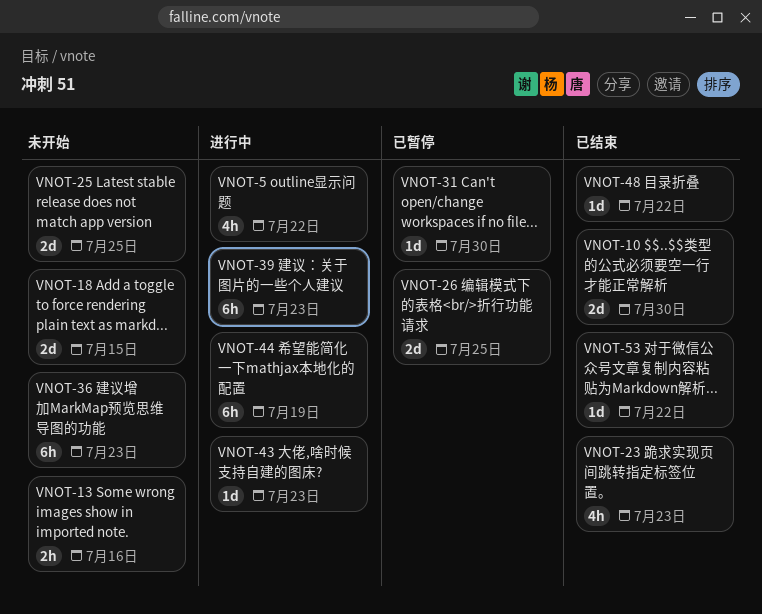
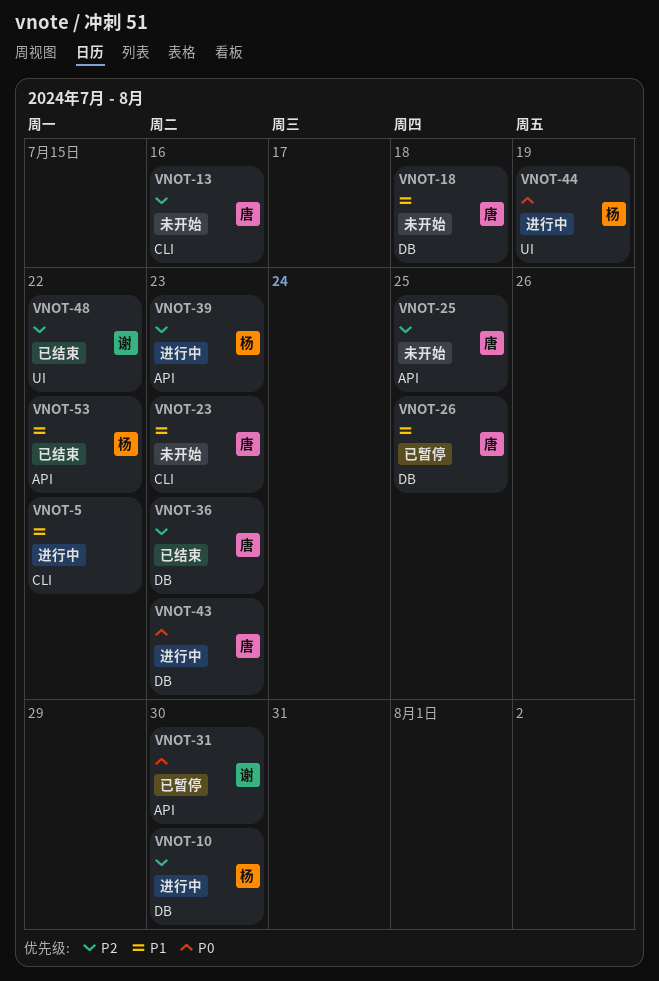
VNOT-10, status: 已结束 -> 进行中
VNOT-18, due: Jul 15 -> Jul 18
VNOT-23, status: 已结束 -> 未开始
VNOT-36, status: 未开始 -> 已结束

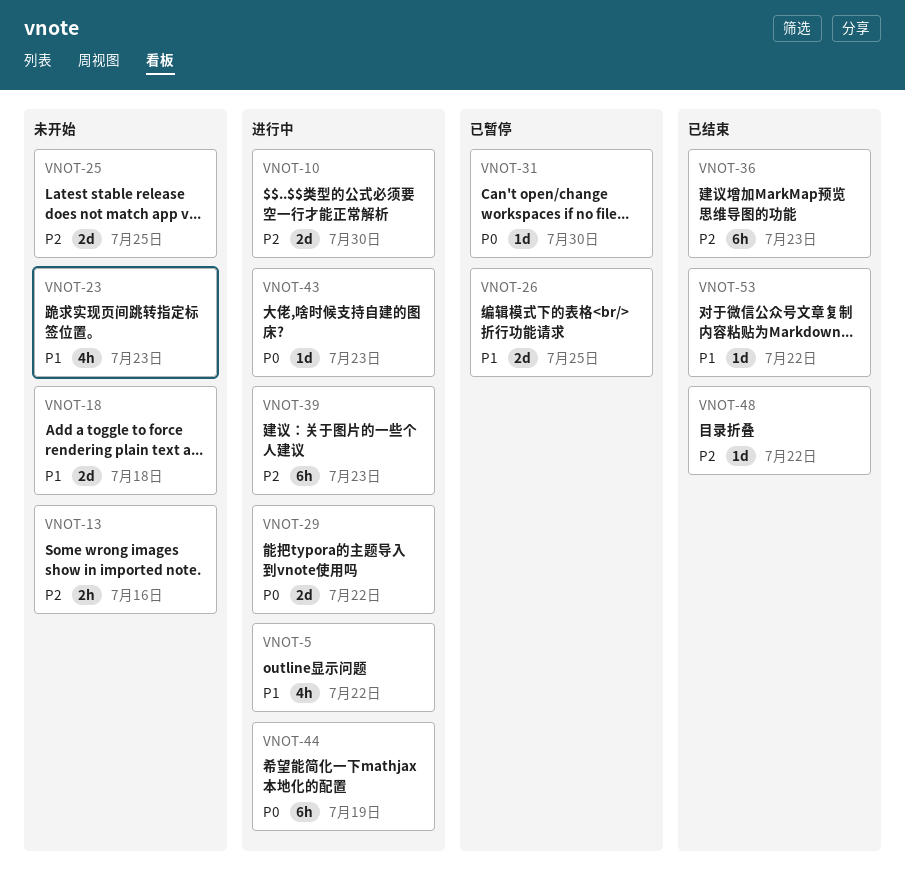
VNOT-29: none -> present

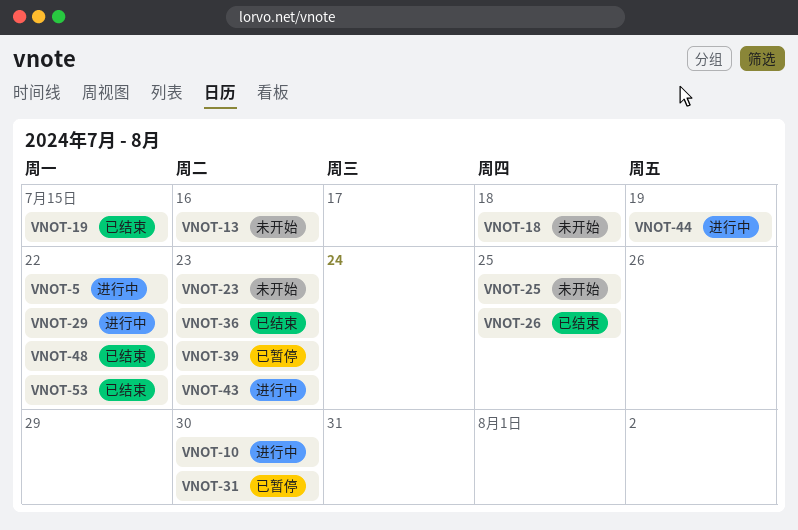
VNOT-19: none -> present
VNOT-26, status: 已暂停 -> 已结束
VNOT-39, status: 进行中 -> 已暂停

